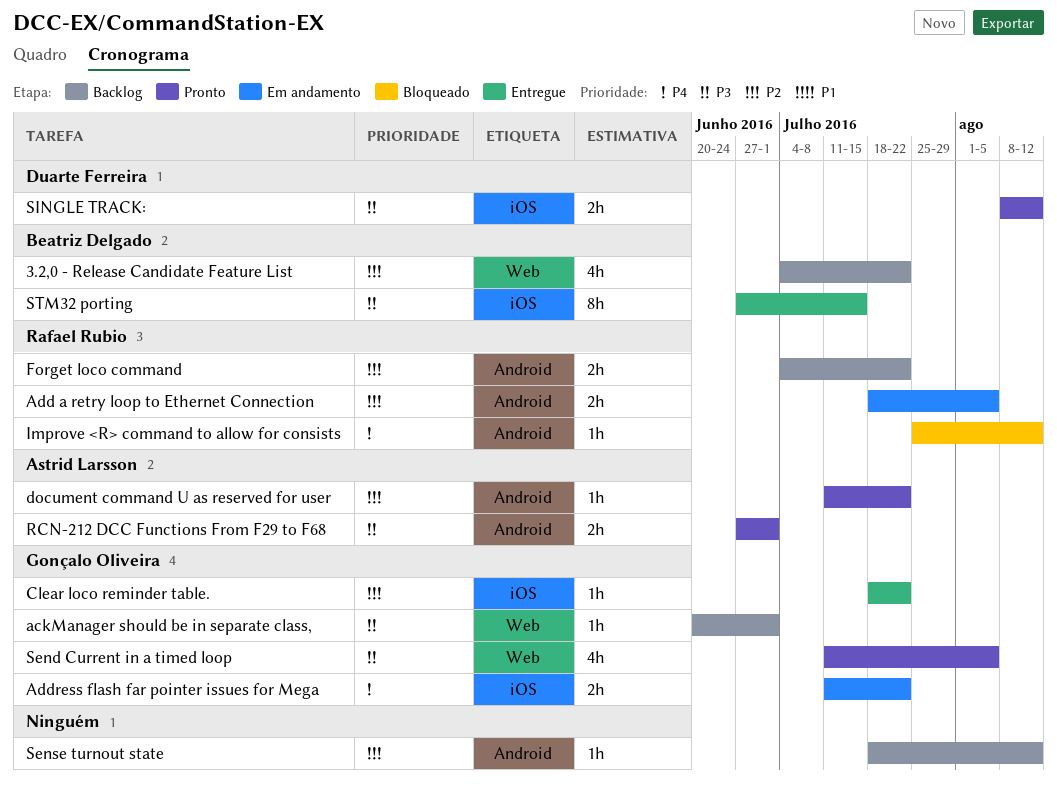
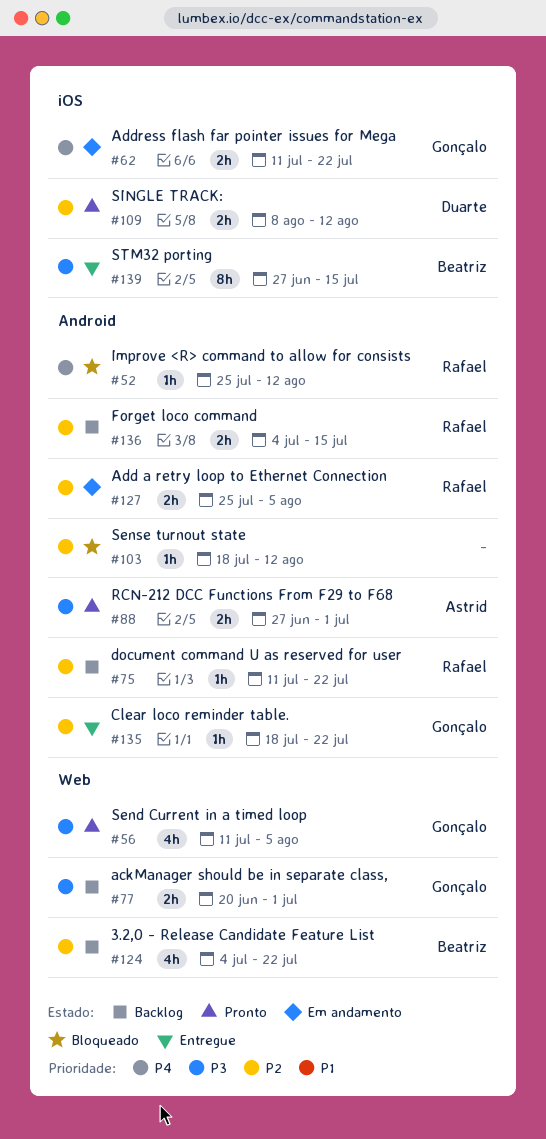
ackManager should be in separate class,, estimate: 1h -> 2h
Add a retry loop to Ethernet Connection, start: Jul 18 -> Jul 25
Clear loco reminder table., label: iOS -> Android
document command U as reserved for user, status: Pronto -> Backlog
document command U as reserved for user, owner: Astrid Larsson -> Rafael Rubio
Forget loco command, due: Jul 22 -> Jul 15
Sense turnout state, status: Backlog -> Bloqueado
SINGLE TRACK:, priority: P3 -> P2

